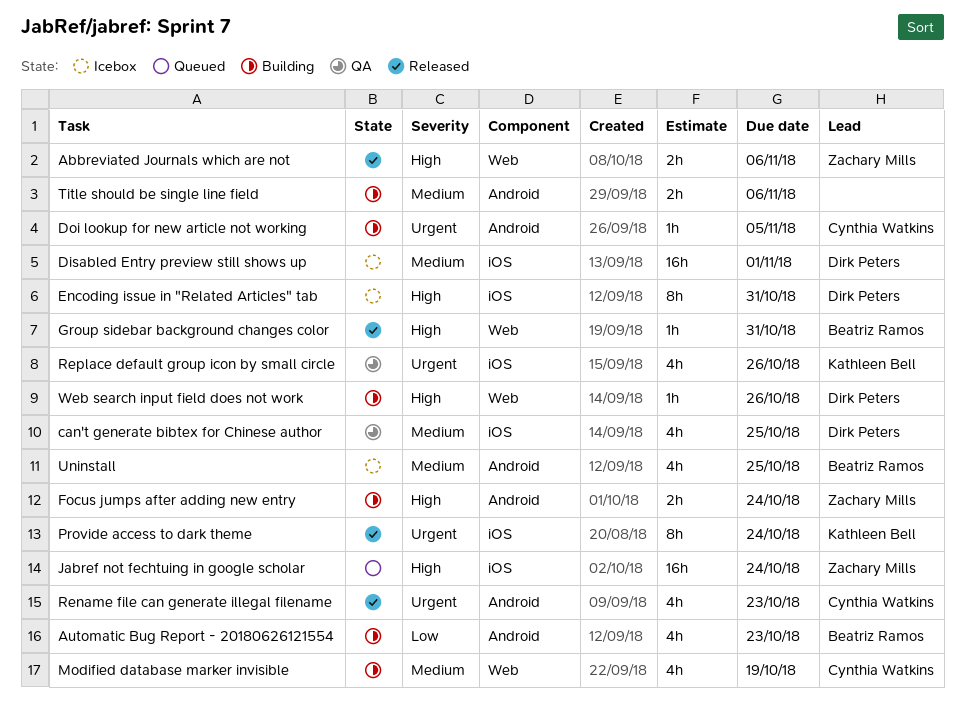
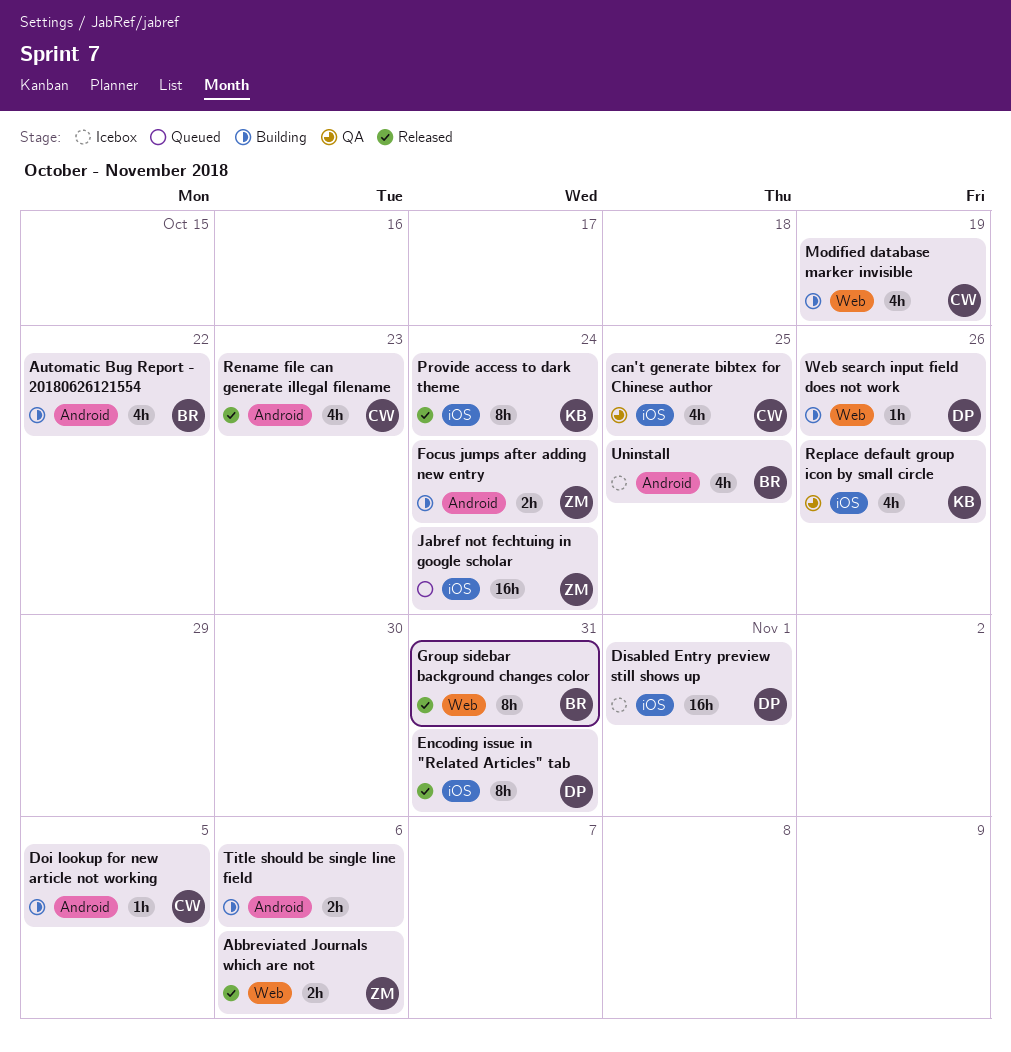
Automatic Bug Report - 20180626121554, due: Oct 23 -> Oct 22
can't generate bibtex for Chinese author, owner: Dirk Peters -> Cynthia Watkins
Encoding issue in "Related Articles" tab, status: Icebox -> Released
Group sidebar background changes color, estimate: 1h -> 8h

